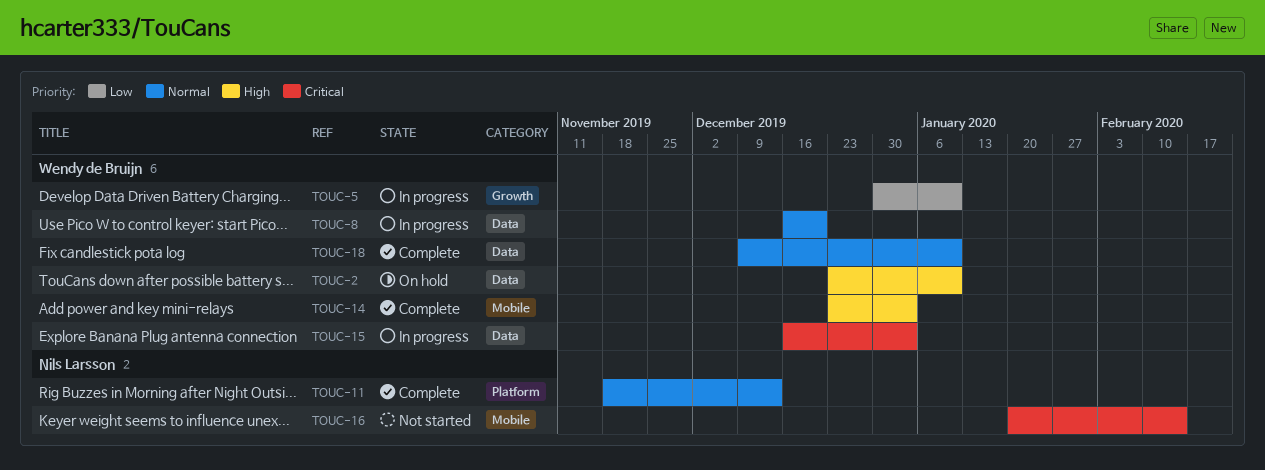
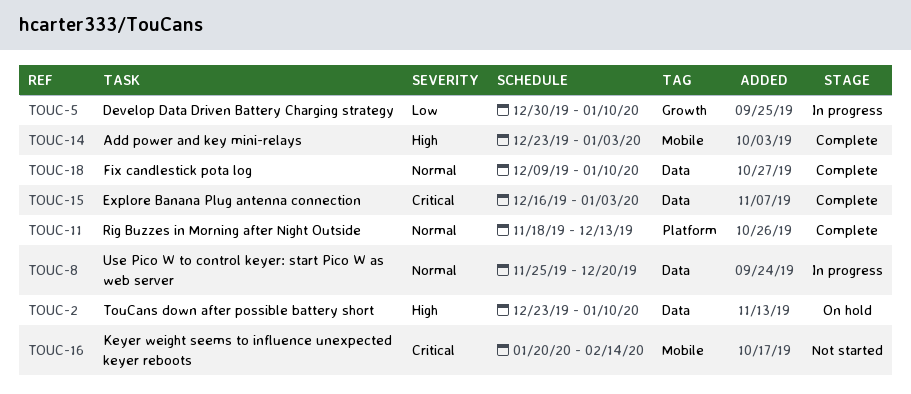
TOUC-8, start: Dec 16 -> Nov 25
TOUC-15, status: In progress -> Complete

